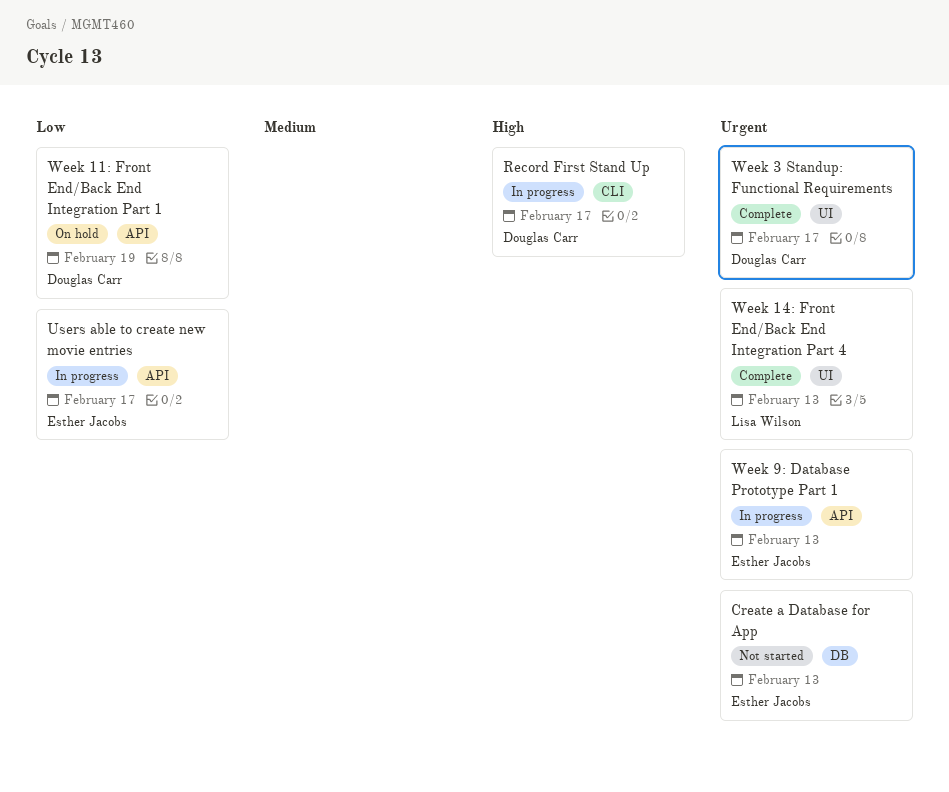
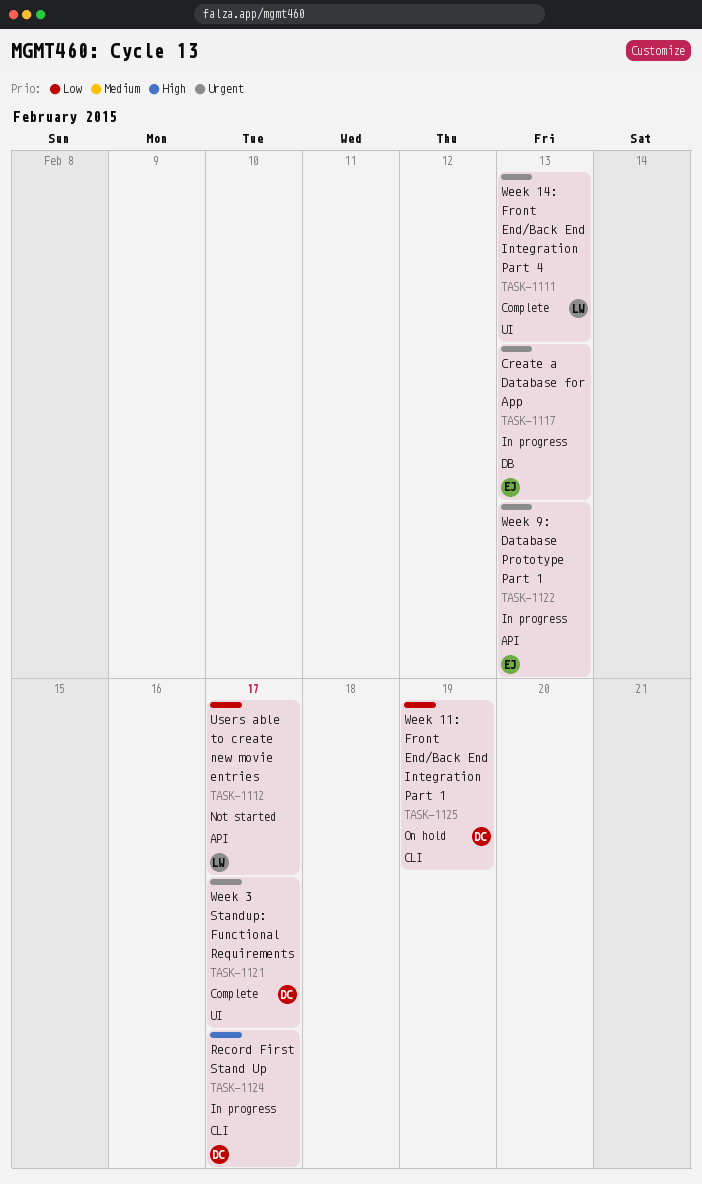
Create a Database for App, status: Not started -> In progress
Users able to create new movie entries, status: In progress -> Not started
Users able to create new movie entries, owner: Esther Jacobs -> Lisa Wilson
Week 11: Front End/Back End Integration Part 1, label: API -> CLI

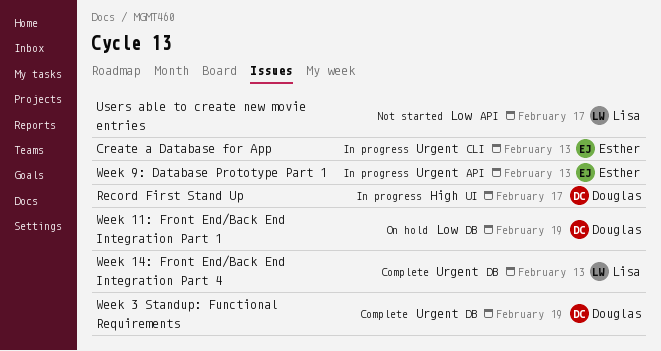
Create a Database for App, label: DB -> CLI
Record First Stand Up, label: CLI -> UI
Week 11: Front End/Back End Integration Part 1, label: CLI -> DB
Week 14: Front End/Back End Integration Part 4, label: UI -> DB
Week 3 Standup: Functional Requirements, label: UI -> DB
Week 3 Standup: Functional Requirements, due: Feb 17 -> Feb 19

